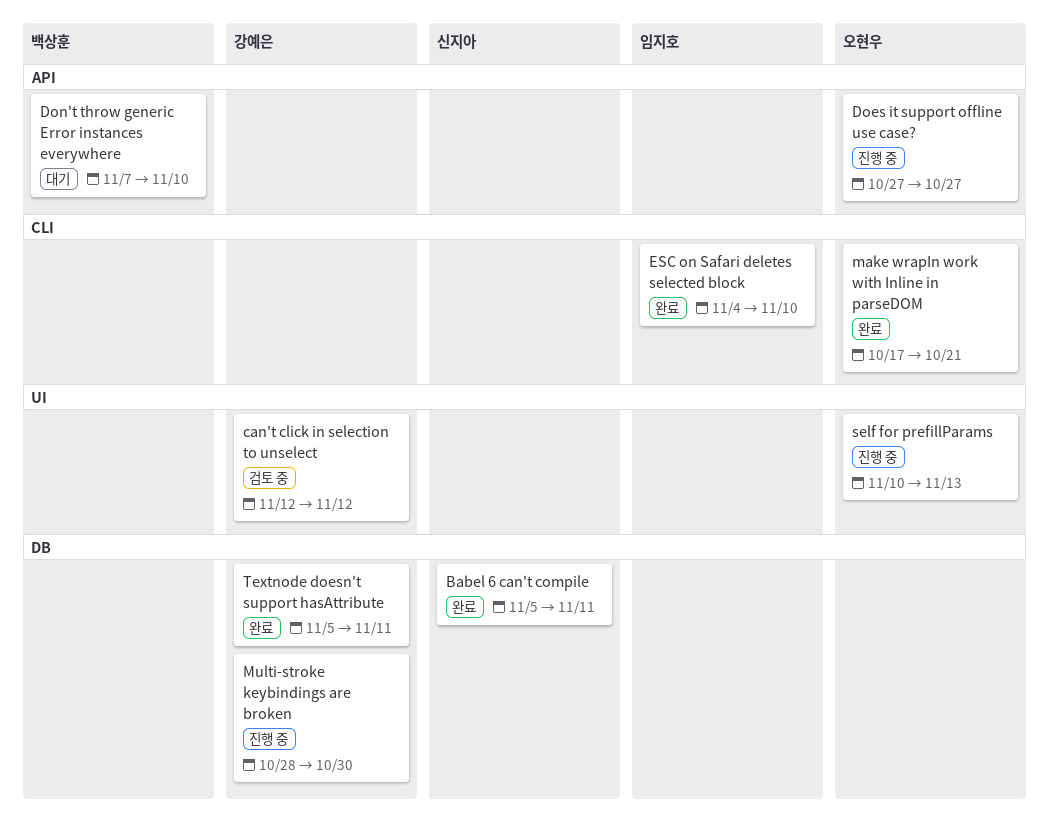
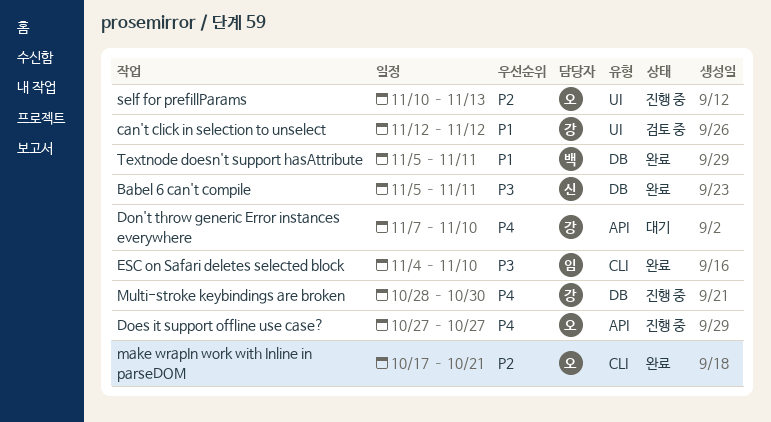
Don't throw generic Error instances everywhere, owner: 백상훈 -> 강예은
Textnode doesn't support hasAttribute, owner: 강예은 -> 백상훈

